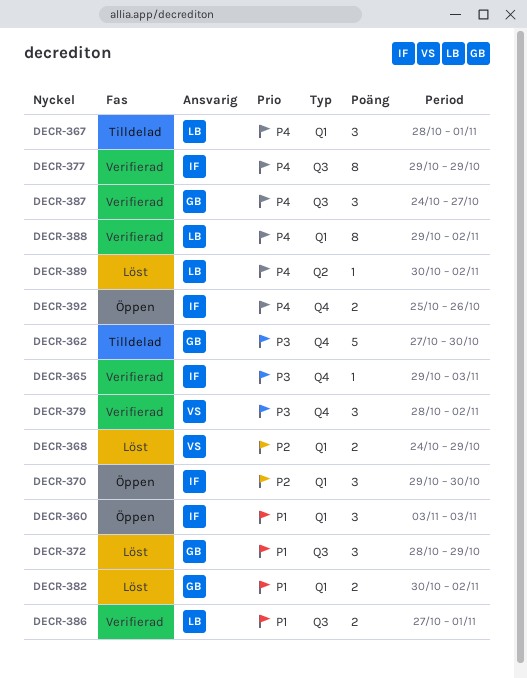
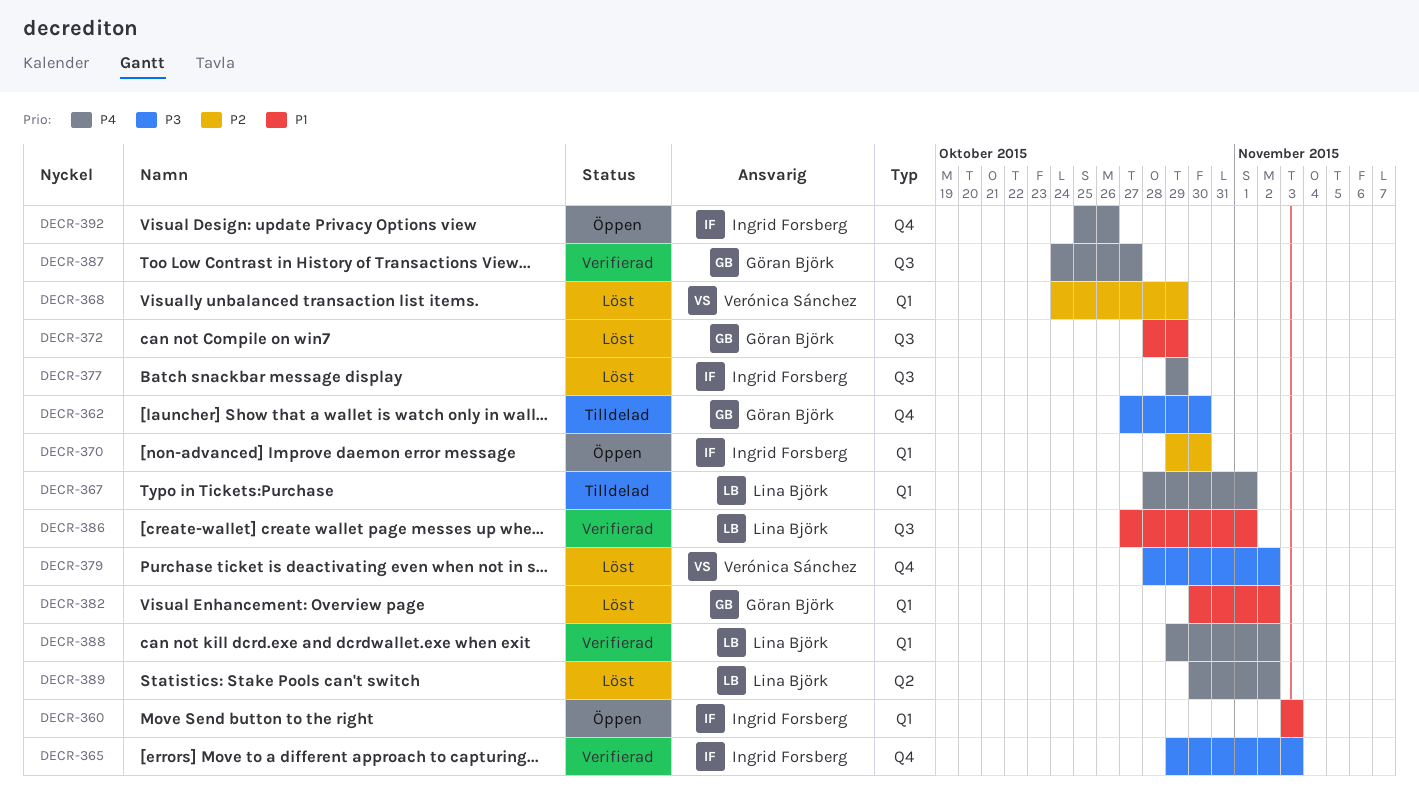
DECR-377, status: Verifierad -> Löst
DECR-379, status: Verifierad -> Löst

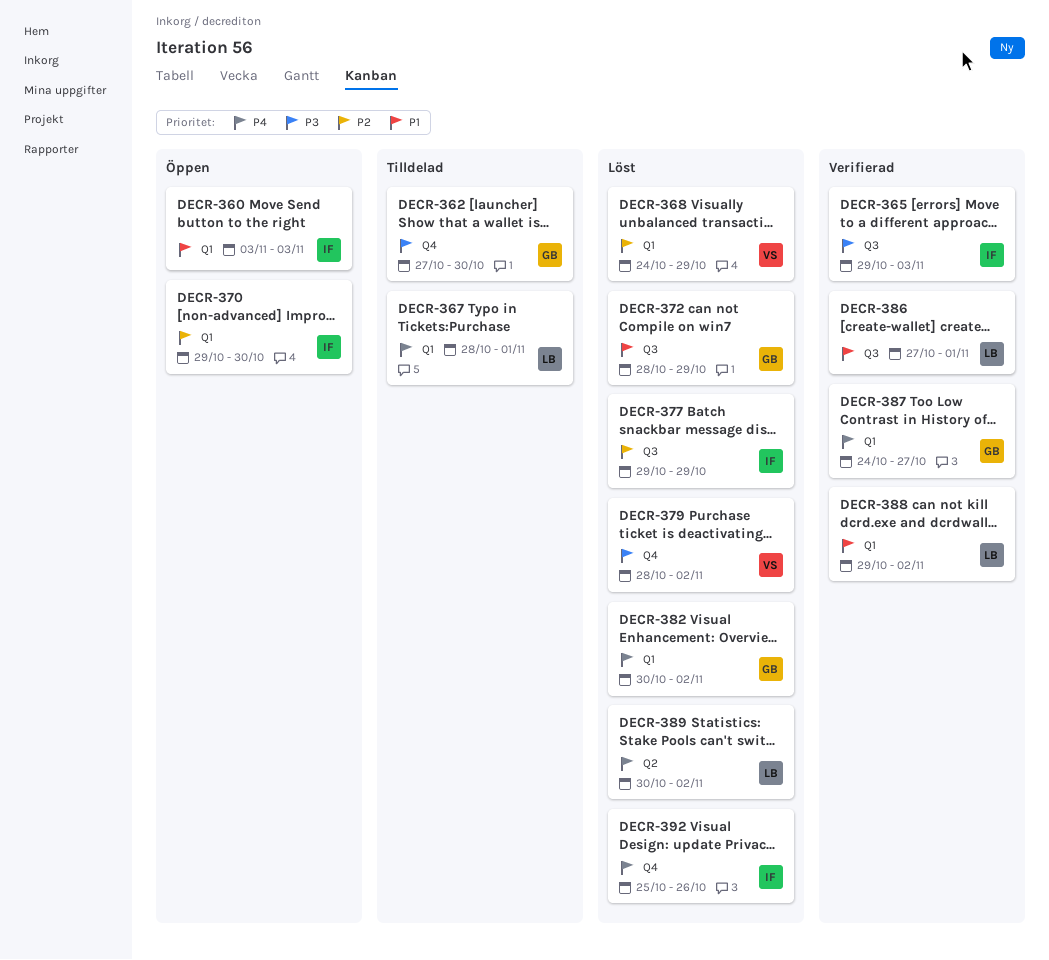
DECR-365, label: Q4 -> Q3
DECR-377, priority: P4 -> P2
DECR-382, priority: P1 -> P4
DECR-387, label: Q3 -> Q1
DECR-388, priority: P4 -> P1
DECR-392, status: Öppen -> Löst

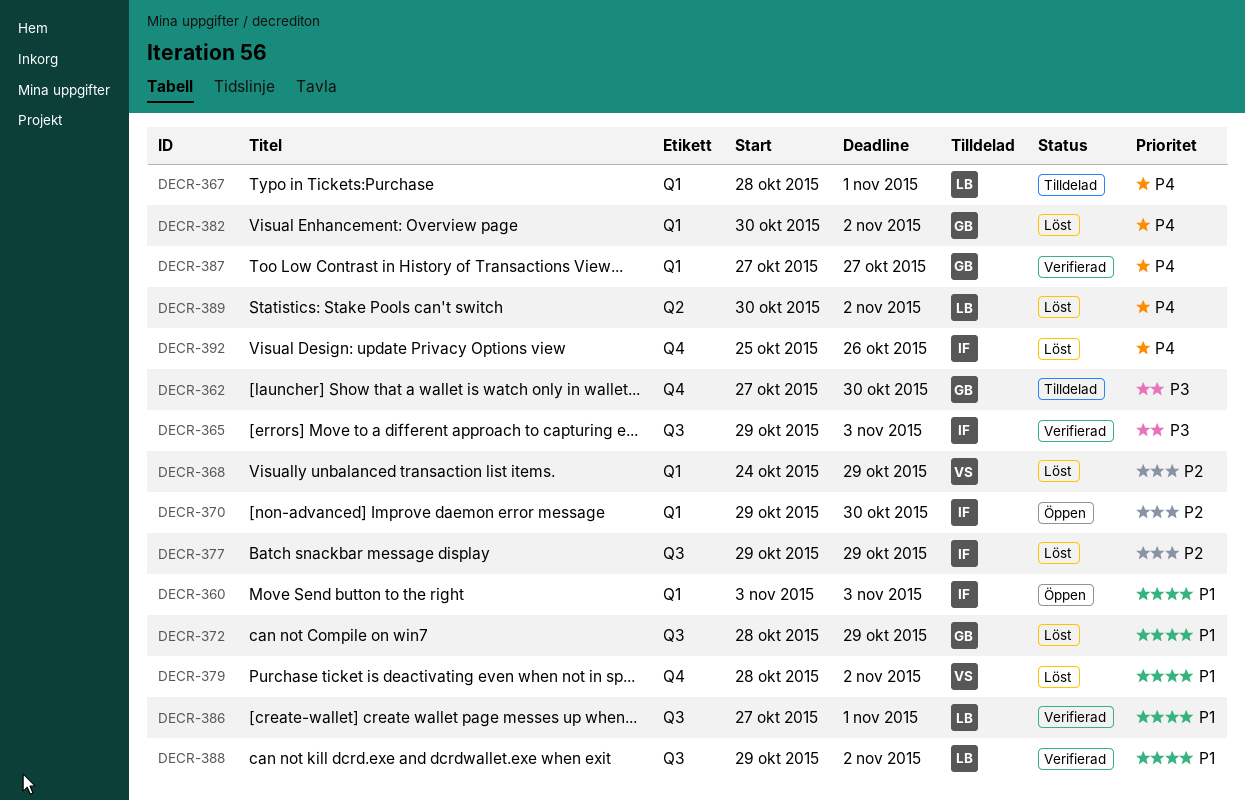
DECR-379, priority: P3 -> P1
DECR-387, start: Oct 24 -> Oct 27
DECR-388, label: Q1 -> Q3

